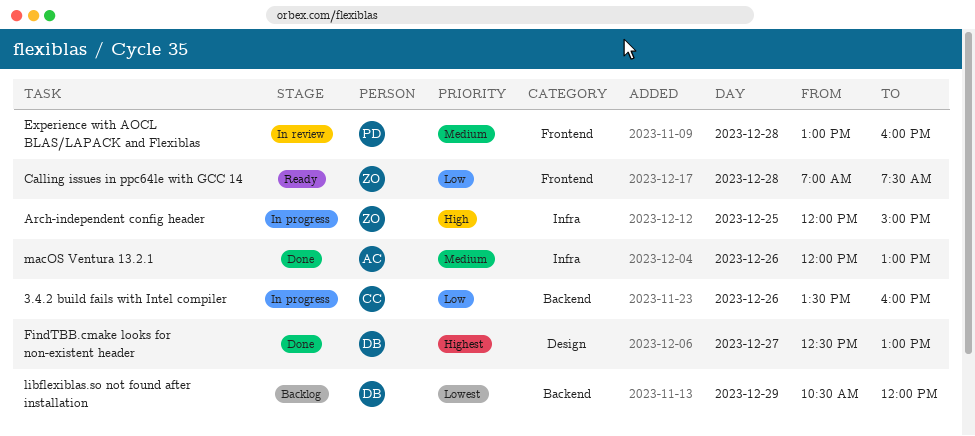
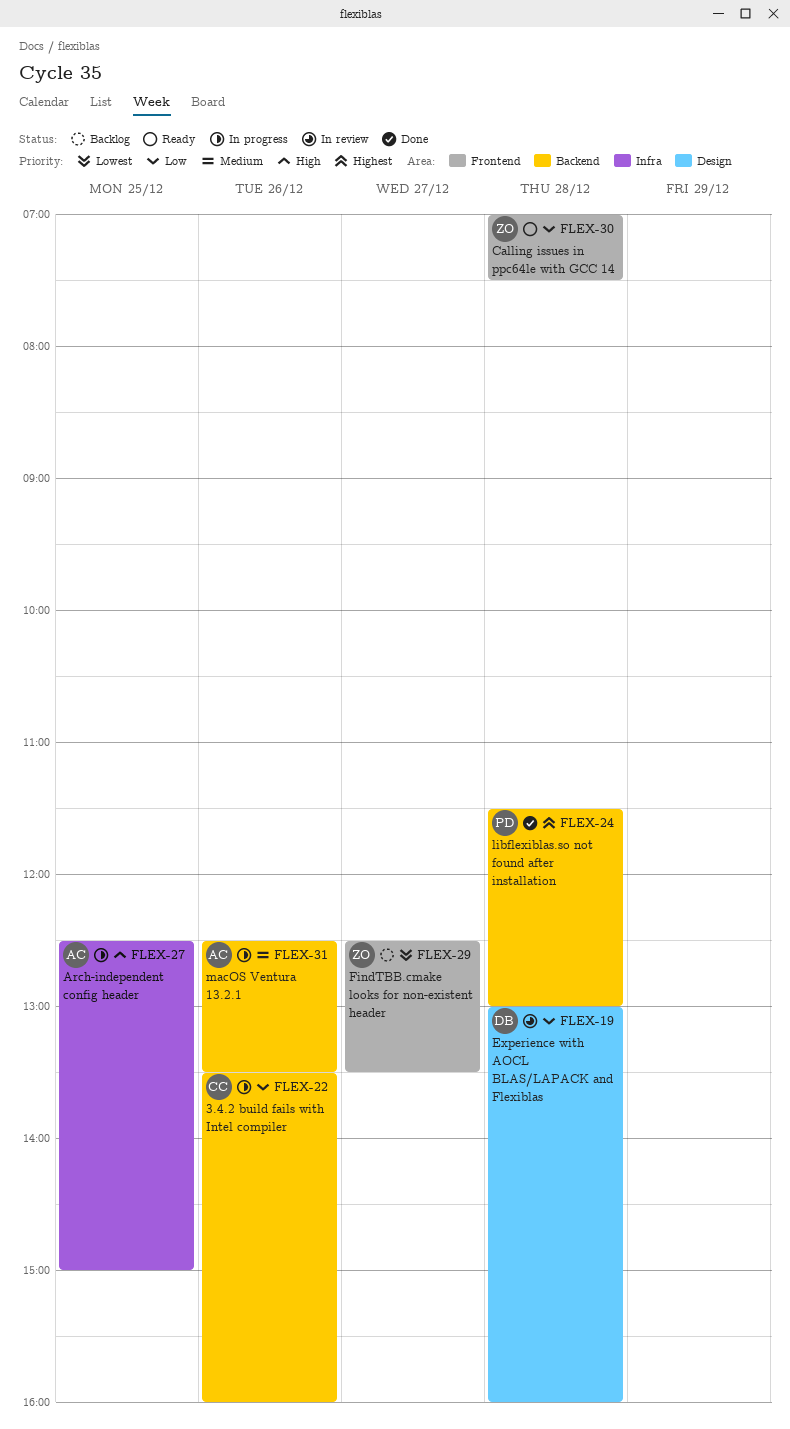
Arch-independent config header, owner: ZO -> AC
Arch-independent config header, begins: 12:00 -> 12:30
Experience with AOCL BLAS/LAPACK and Flexiblas, owner: PD -> DB
Experience with AOCL BLAS/LAPACK and Flexiblas, priority: Medium -> Low
Experience with AOCL BLAS/LAPACK and Flexiblas, label: Frontend -> Design
FindTBB.cmake looks for non-existent header, status: Done -> Backlog
FindTBB.cmake looks for non-existent header, owner: DB -> ZO
FindTBB.cmake looks for non-existent header, priority: Highest -> Lowest
FindTBB.cmake looks for non-existent header, label: Design -> Frontend
FindTBB.cmake looks for non-existent header, ends: 13:00 -> 13:30
libflexiblas.so not found after installation, status: Backlog -> Done
libflexiblas.so not found after installation, owner: DB -> PD
libflexiblas.so not found after installation, priority: Lowest -> Highest
libflexiblas.so not found after installation, day: Dec 29 -> Dec 28
libflexiblas.so not found after installation, begins: 10:30 -> 11:30
libflexiblas.so not found after installation, ends: 12:00 -> 13:00
macOS Ventura 13.2.1, status: Done -> In progress
macOS Ventura 13.2.1, label: Infra -> Backend
macOS Ventura 13.2.1, begins: 12:00 -> 12:30
macOS Ventura 13.2.1, ends: 13:00 -> 13:30

